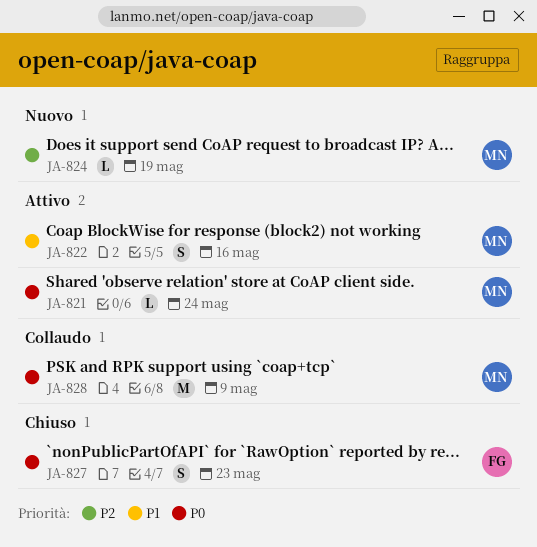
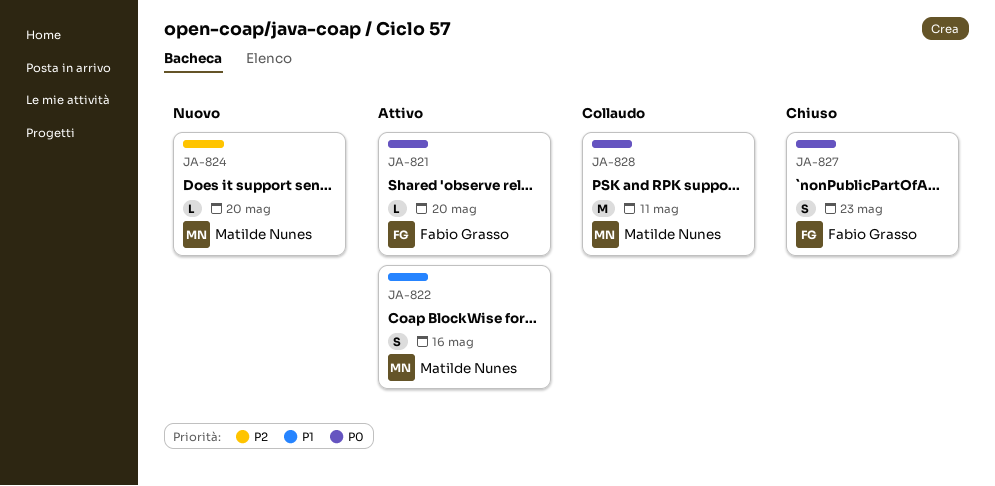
JA-821, owner: Matilde Nunes -> Fabio Grasso
JA-821, due: May 24 -> May 20
JA-824, due: May 19 -> May 20
JA-828, due: May 9 -> May 11

